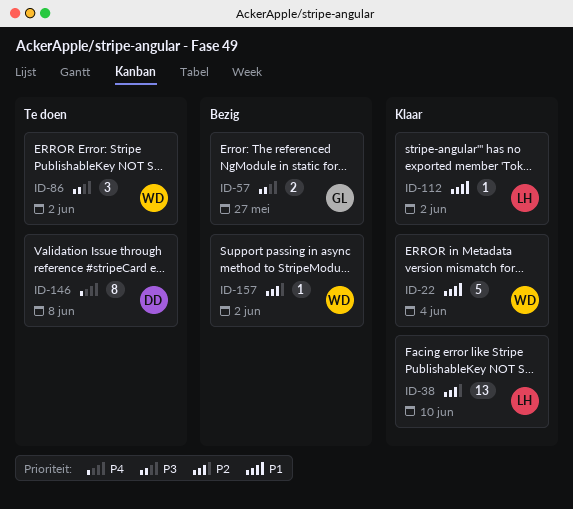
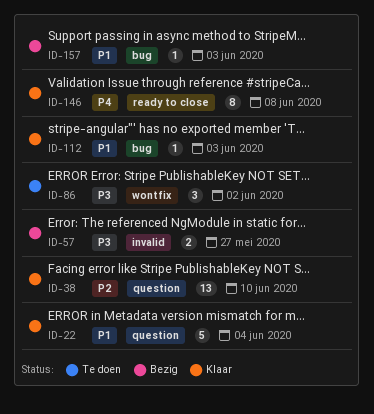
ID-112, due: Jun 2 -> Jun 3
ID-146, status: Te doen -> Klaar
ID-157, priority: P2 -> P1
ID-157, due: Jun 2 -> Jun 3

